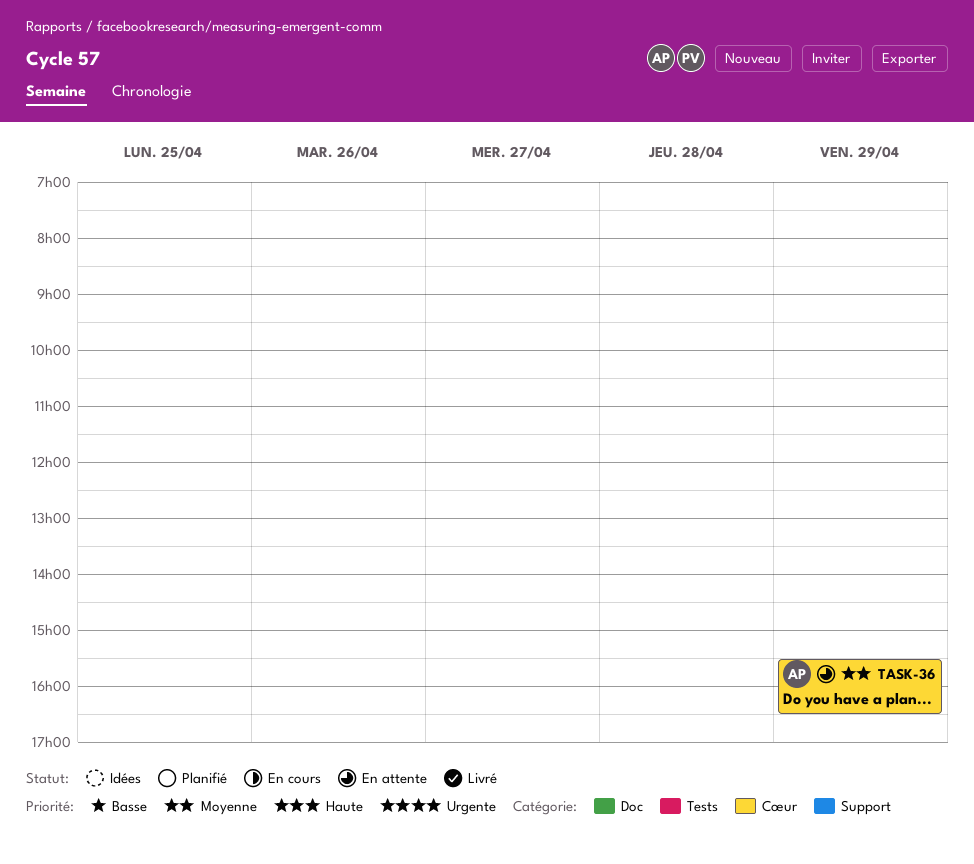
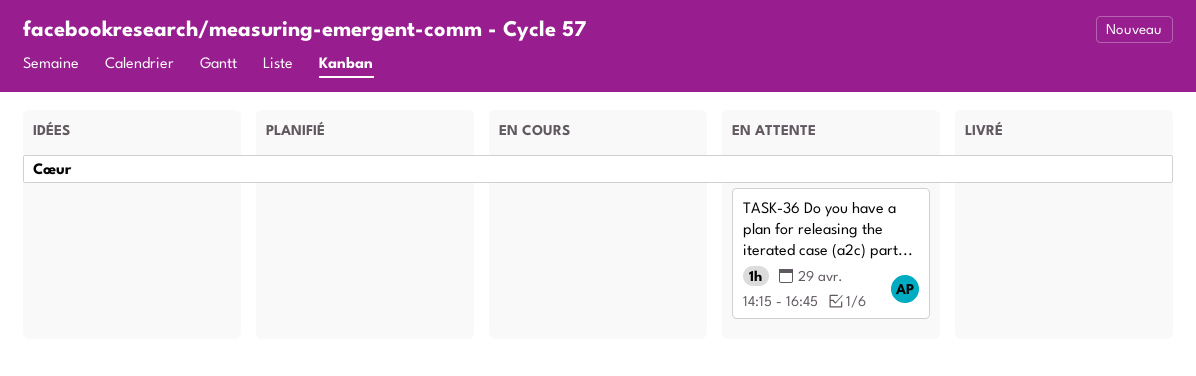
TASK-36, begins: 15:30 -> 14:15
TASK-36, ends: 16:30 -> 16:45

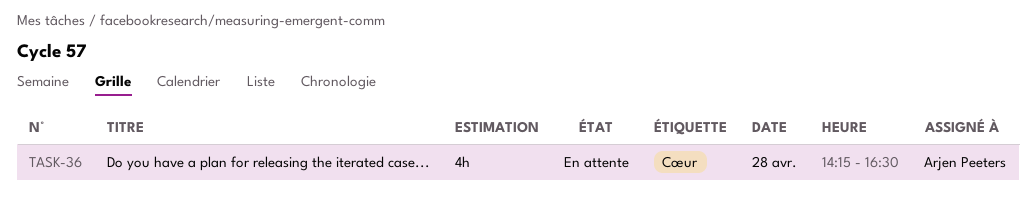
TASK-36, estimate: 1h -> 4h
TASK-36, day: Apr 29 -> Apr 28
TASK-36, ends: 16:45 -> 16:30

